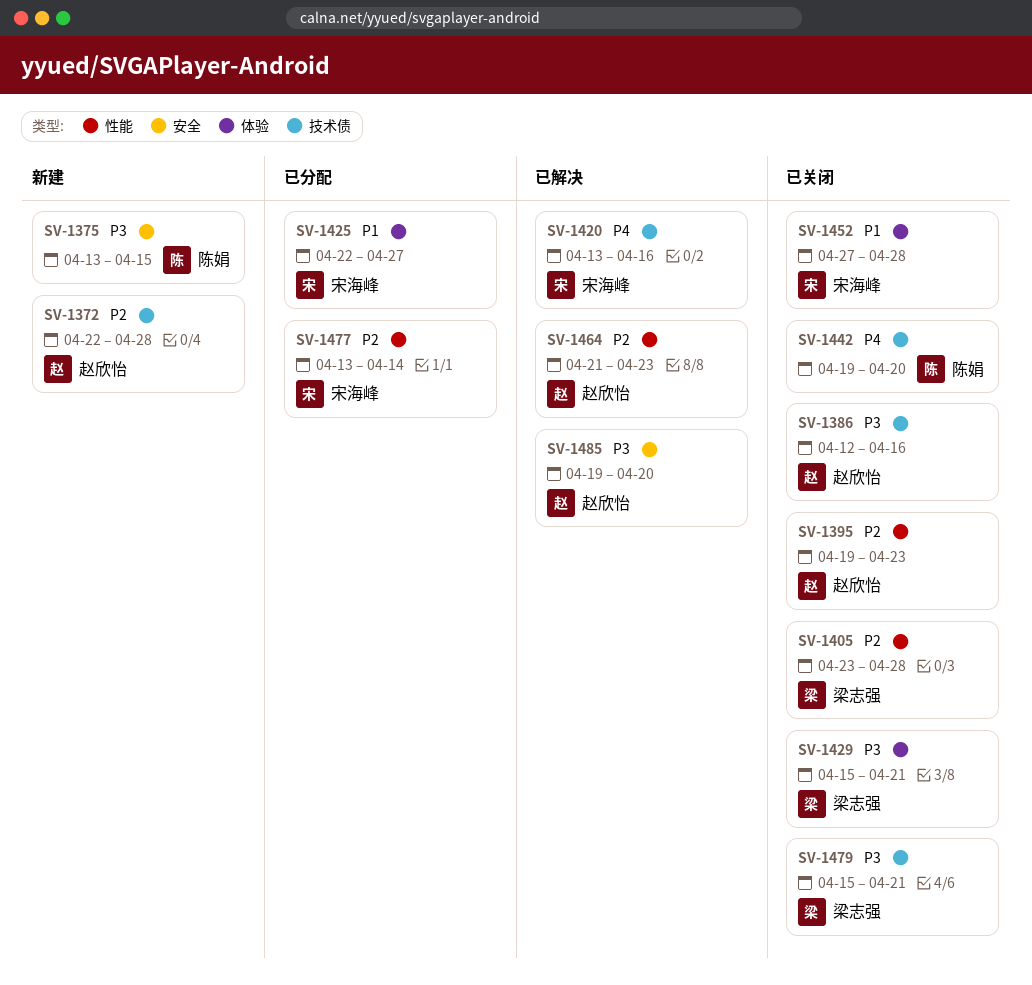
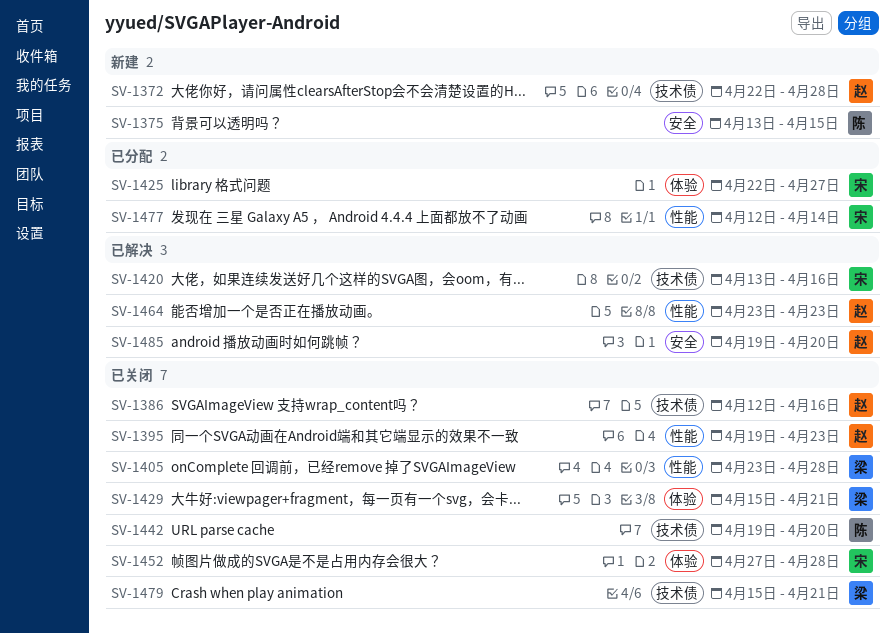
SV-1464, start: Apr 21 -> Apr 23
SV-1477, start: Apr 13 -> Apr 12

